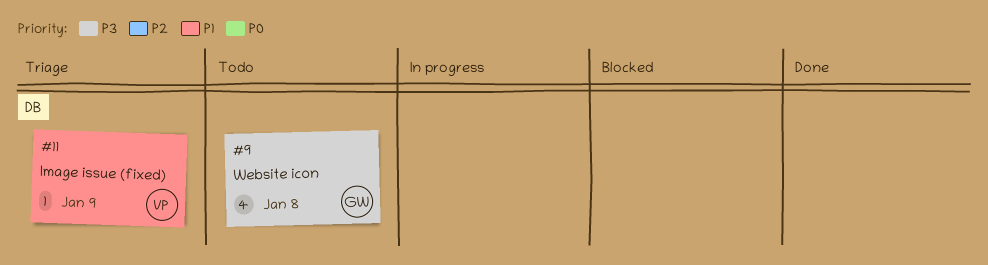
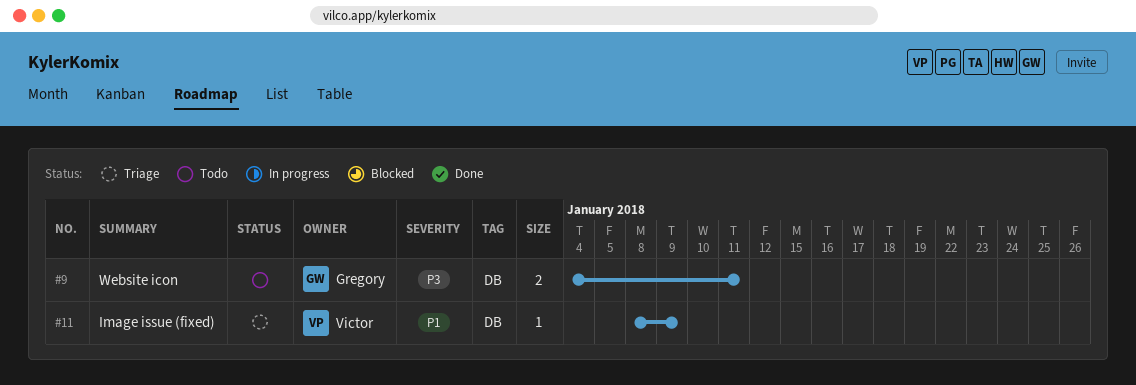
#9, estimate: 4 -> 2
#9, due: Jan 8 -> Jan 11

